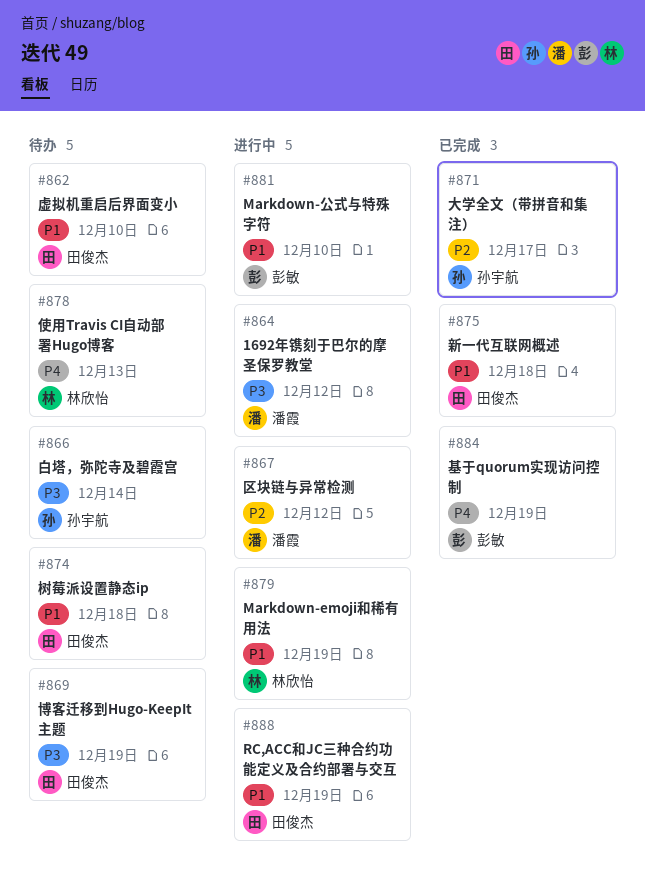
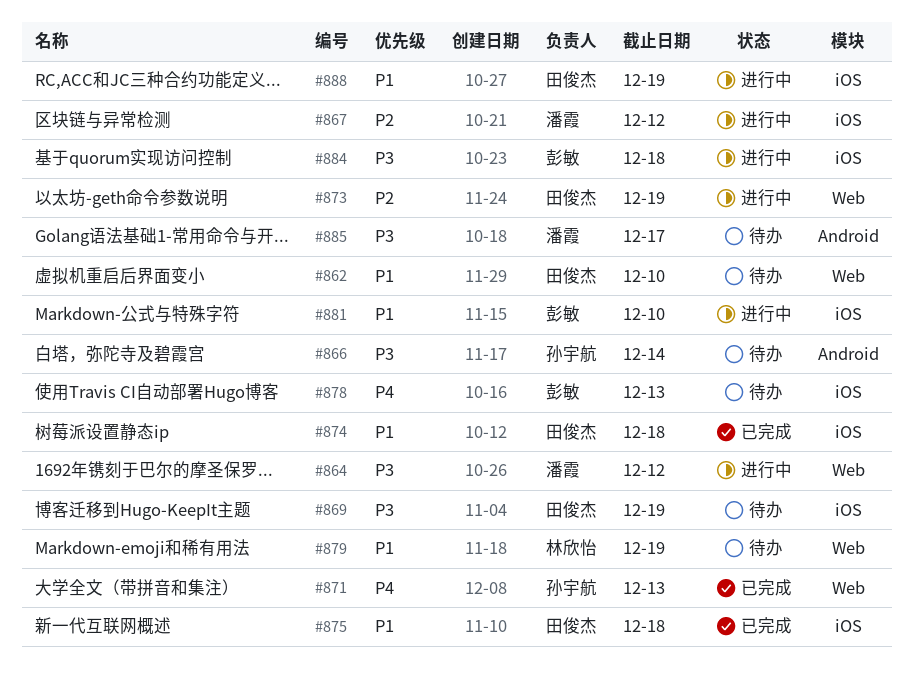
#871, priority: P2 -> P4
#871, due: Dec 17 -> Dec 13
#873: none -> present
#874, status: 待办 -> 已完成
#878, owner: 林欣怡 -> 彭敏
#879, status: 进行中 -> 待办
#884, status: 已完成 -> 进行中
#884, priority: P4 -> P3
#884, due: Dec 19 -> Dec 18
#885: none -> present

